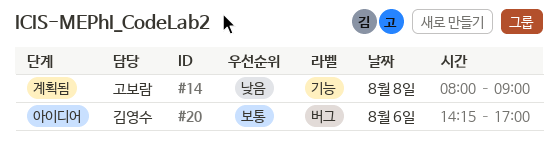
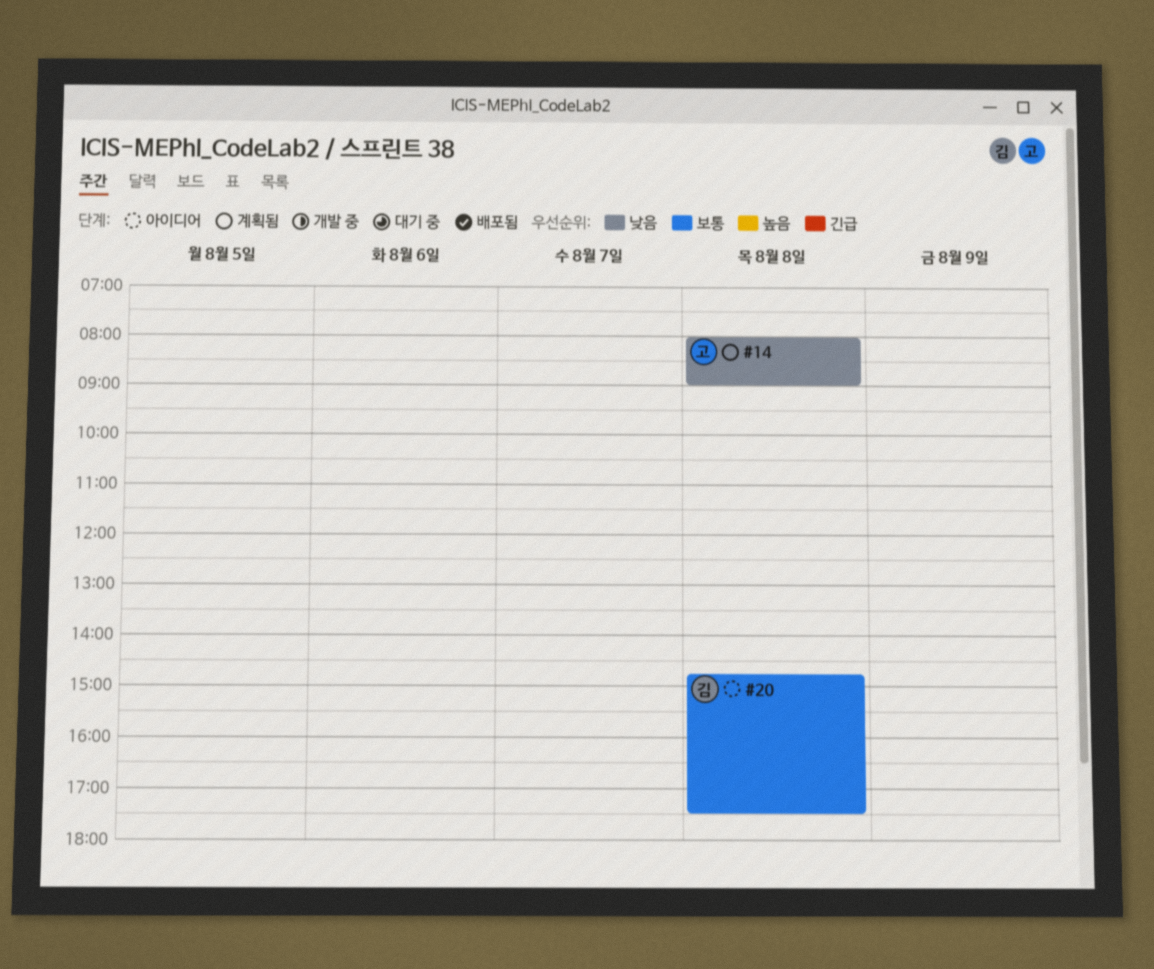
#20, day: Aug 6 -> Aug 8
#20, begins: 14:15 -> 14:45
#20, ends: 17:00 -> 17:30

